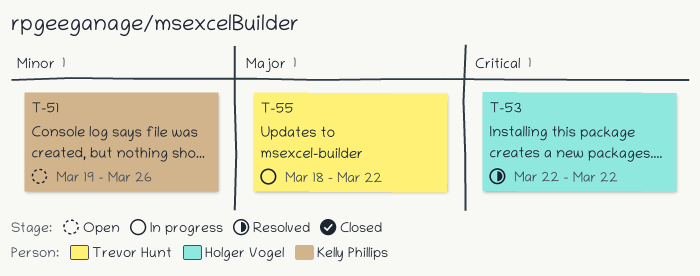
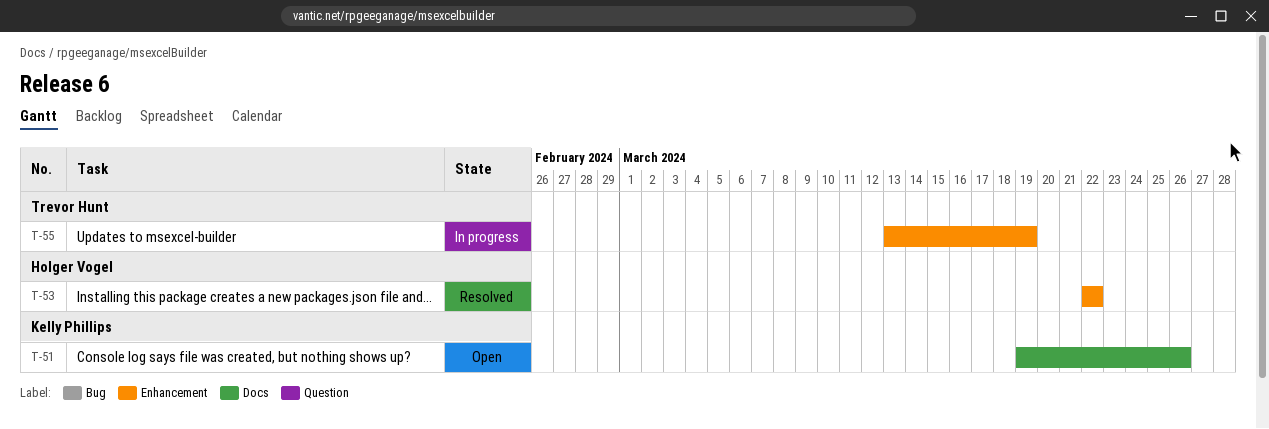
T-55, start: Mar 18 -> Mar 13
T-55, due: Mar 22 -> Mar 19

